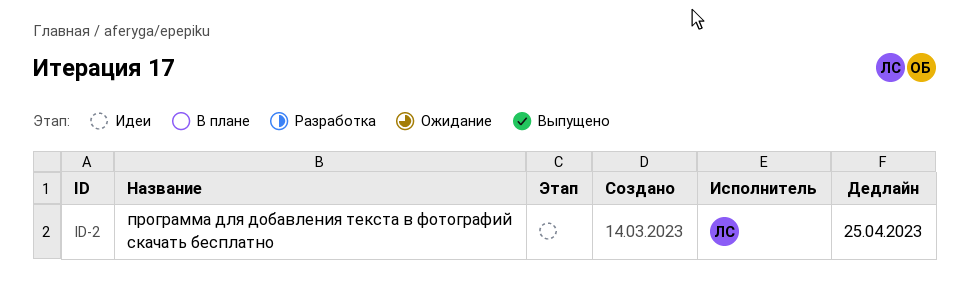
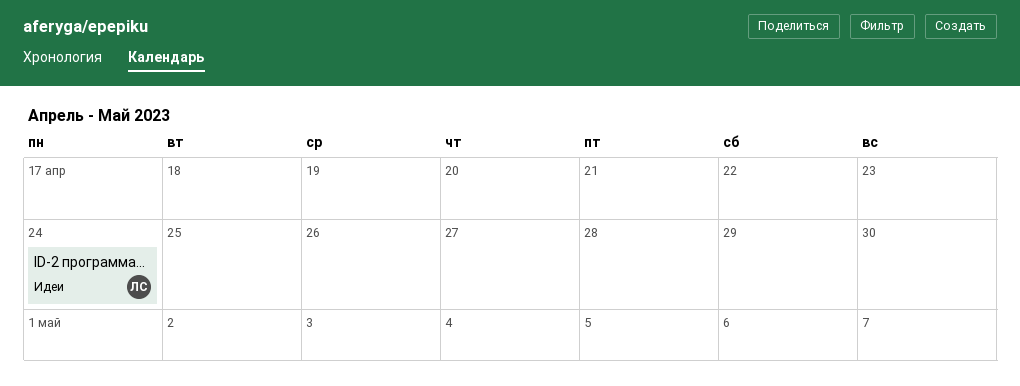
ID-2, due: Apr 25 -> Apr 24

